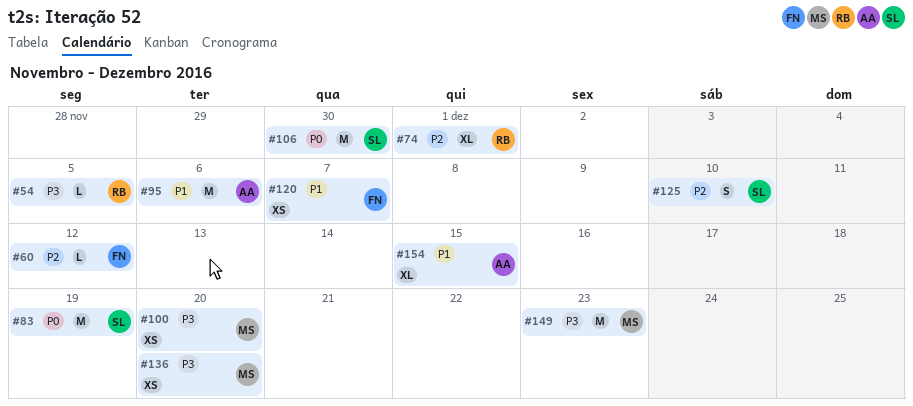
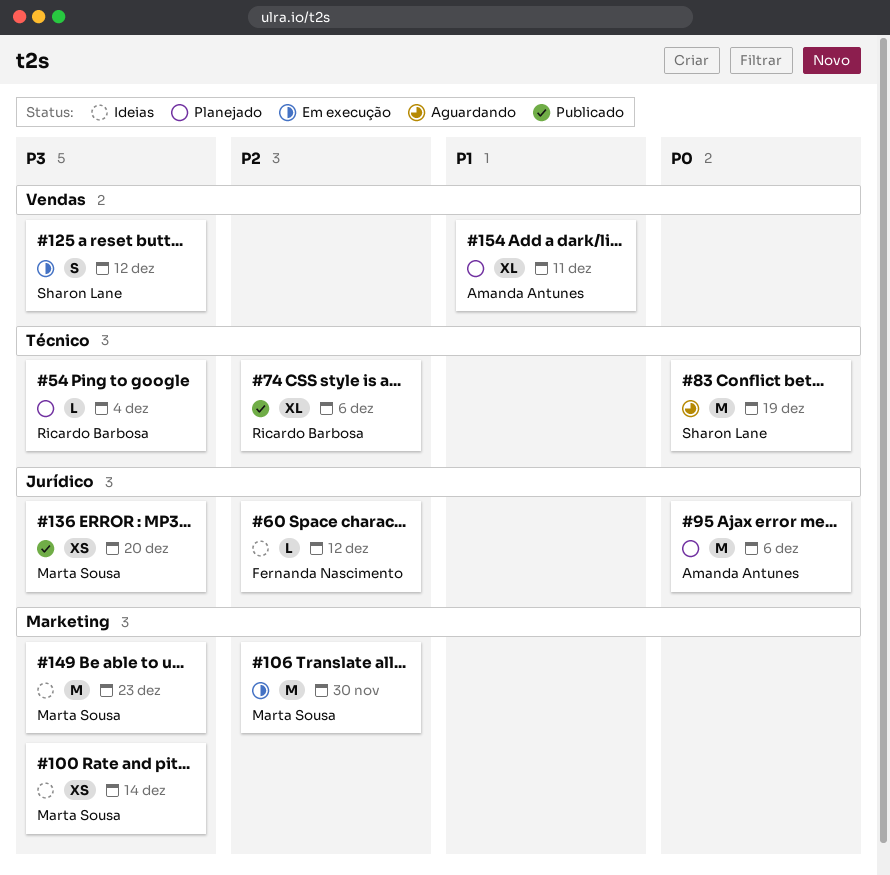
#54, due: Dec 5 -> Dec 4
#74, due: Dec 1 -> Dec 6
#95, priority: P1 -> P0
#100, due: Dec 20 -> Dec 14
#106, owner: Sharon Lane -> Marta Sousa
#106, priority: P0 -> P2
#120: present -> none
#125, priority: P2 -> P3
#125, due: Dec 10 -> Dec 12
#154, due: Dec 15 -> Dec 11

